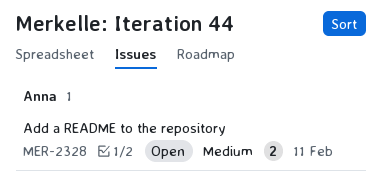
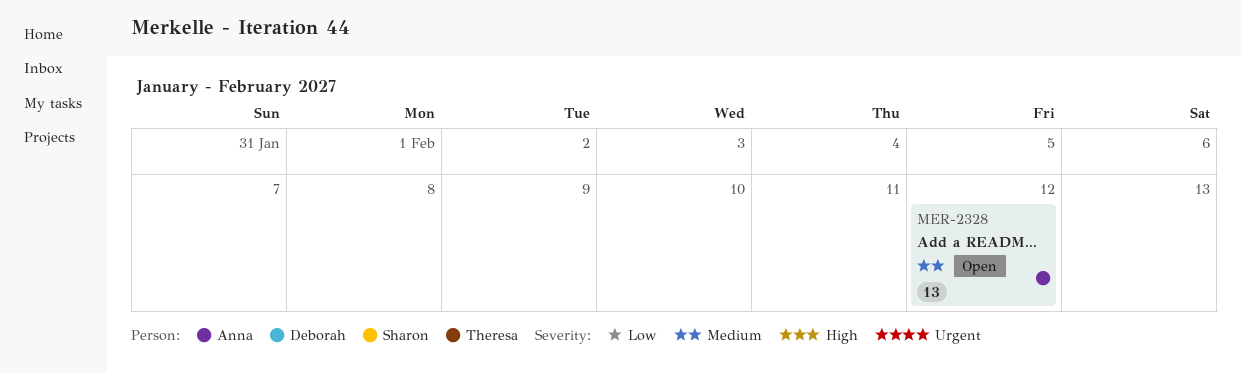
MER-2328, estimate: 2 -> 13
MER-2328, due: Feb 11 -> Feb 12

